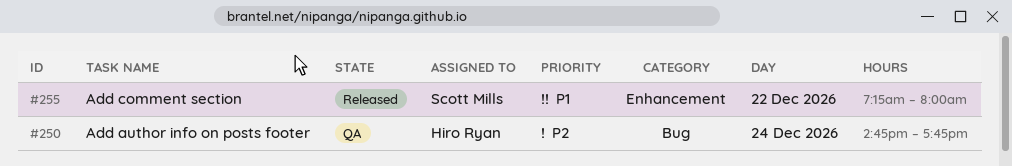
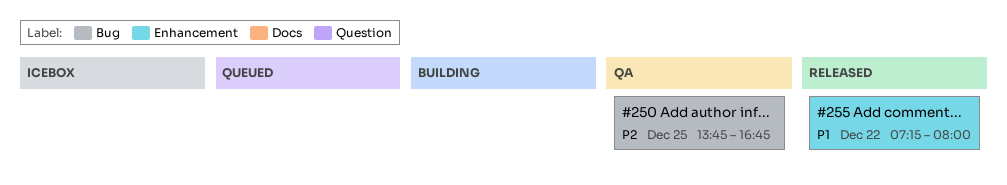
#250, day: Dec 24 -> Dec 25
#250, begins: 14:45 -> 13:45
#250, ends: 17:45 -> 16:45

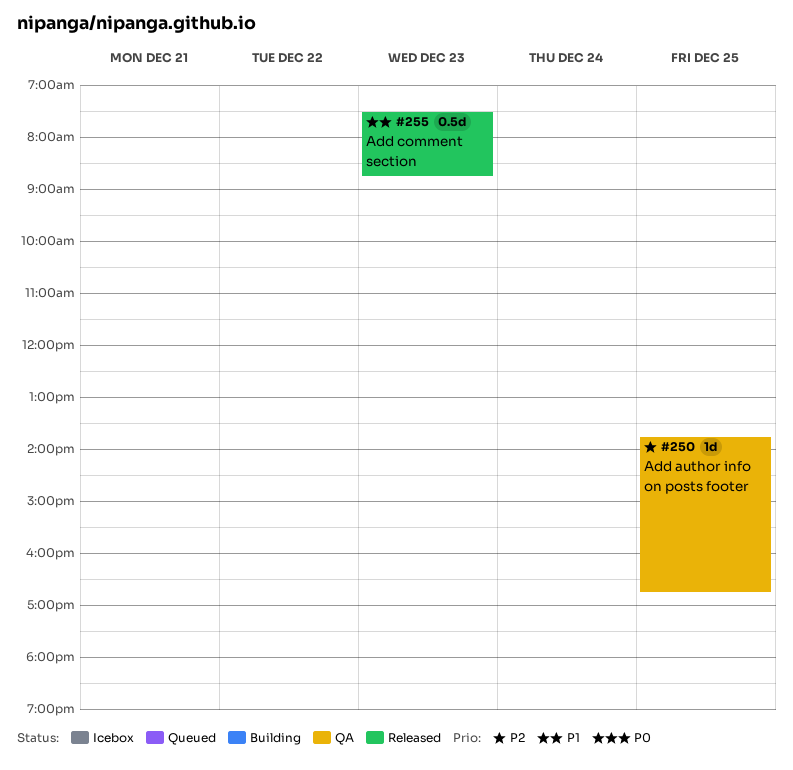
#255, day: Dec 22 -> Dec 23
#255, begins: 07:15 -> 07:30
#255, ends: 08:00 -> 08:45

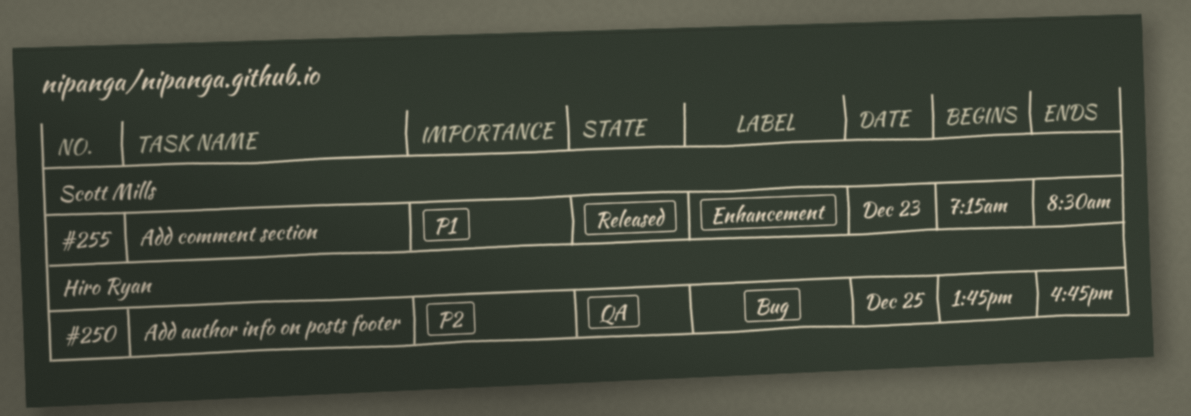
#255, begins: 07:30 -> 07:15
#255, ends: 08:45 -> 08:30

